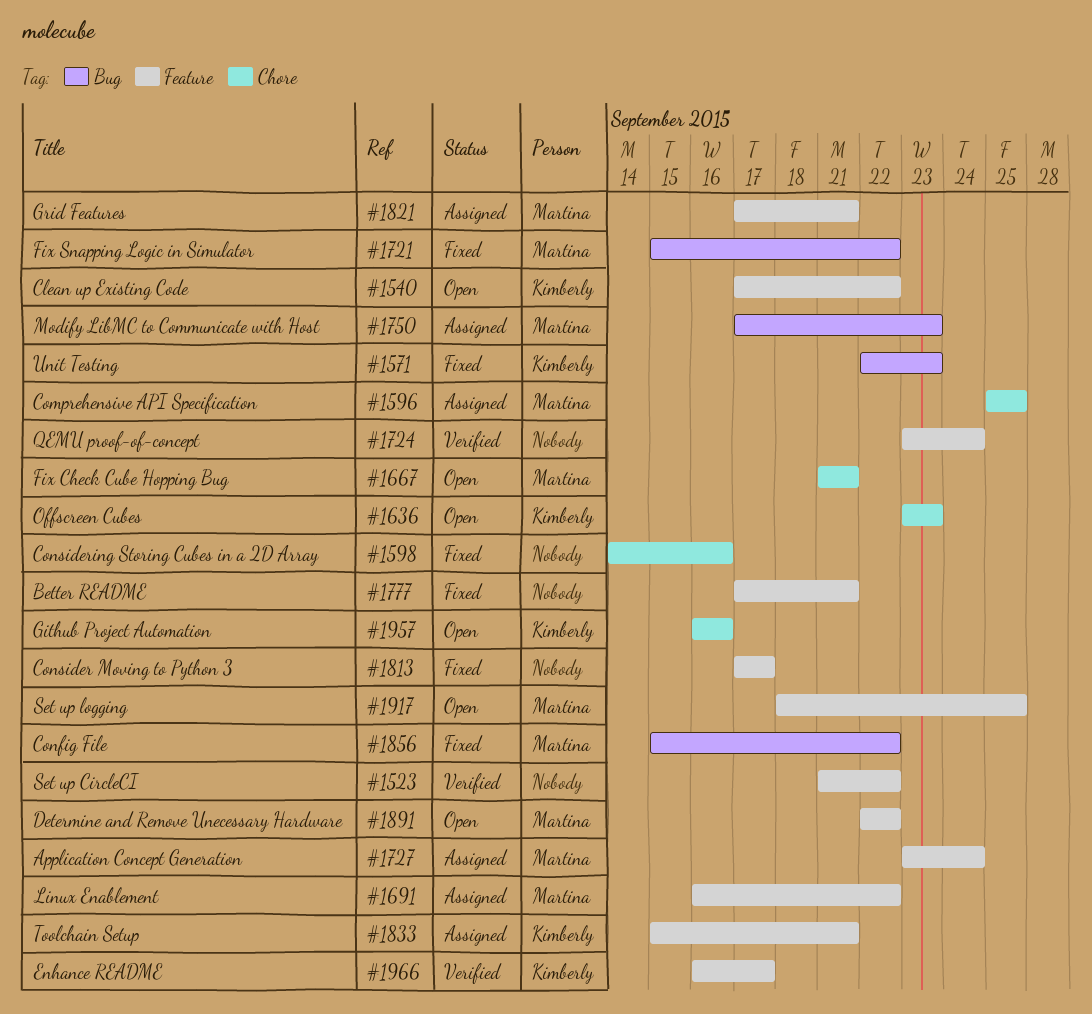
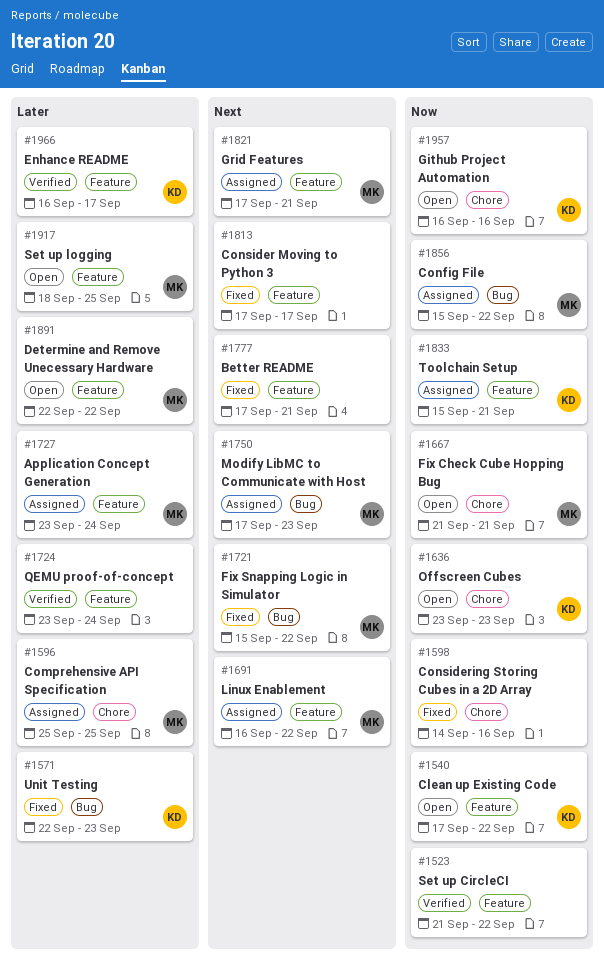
#1856, status: Fixed -> Assigned

